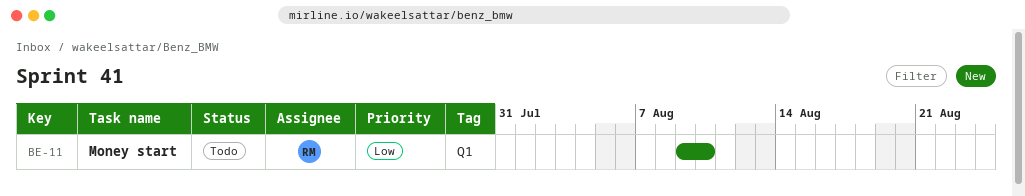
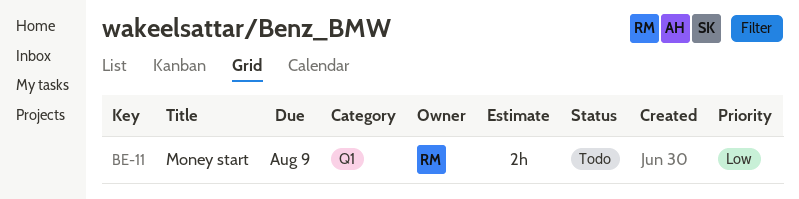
BE-11, due: Aug 10 -> Aug 9

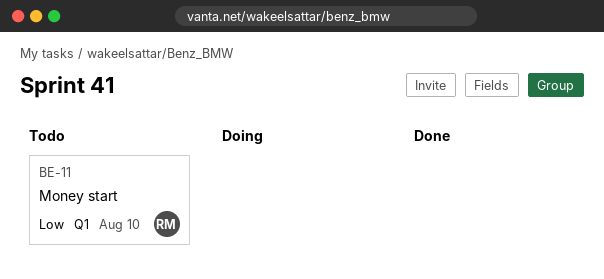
BE-11, due: Aug 9 -> Aug 10

